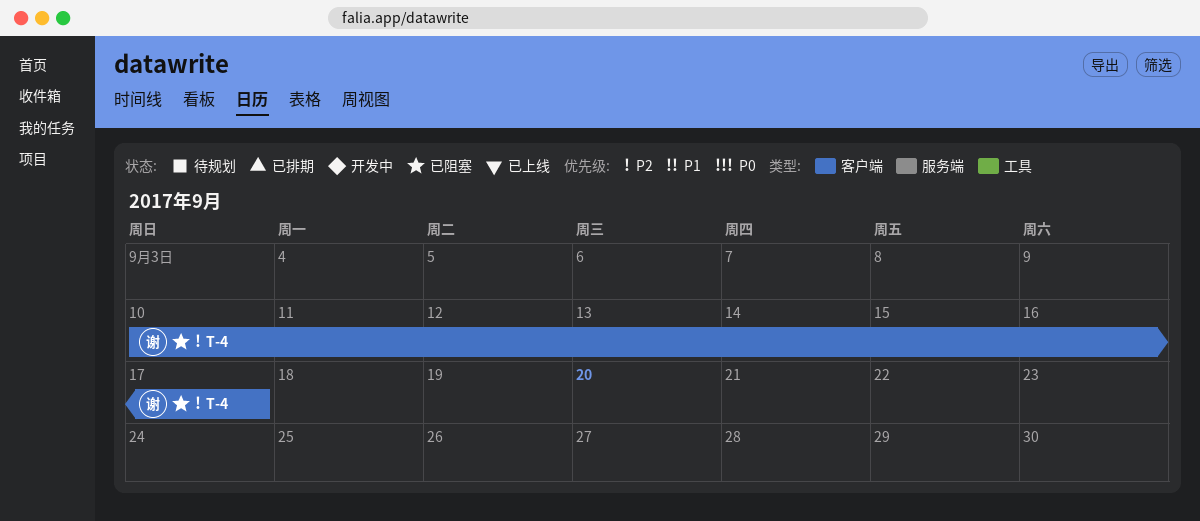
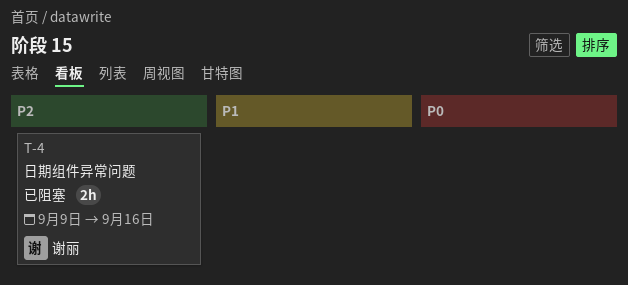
T-4, start: Sep 10 -> Sep 9
T-4, due: Sep 17 -> Sep 16

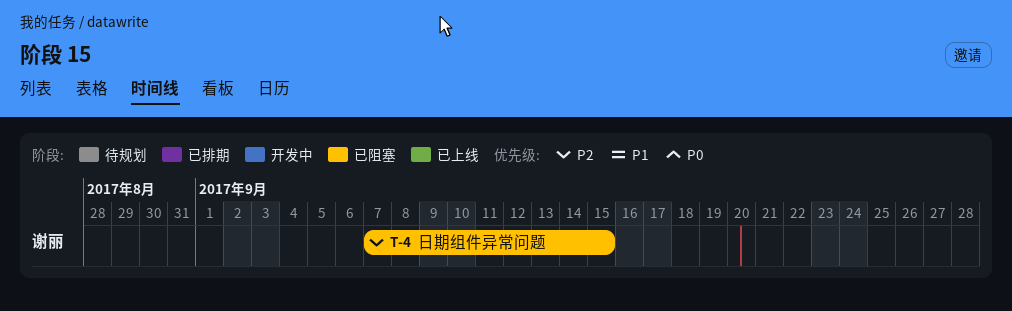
T-4, start: Sep 9 -> Sep 7
T-4, due: Sep 16 -> Sep 15

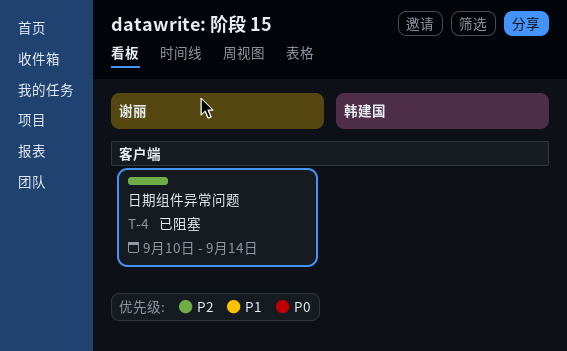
T-4, start: Sep 7 -> Sep 10
T-4, due: Sep 15 -> Sep 14

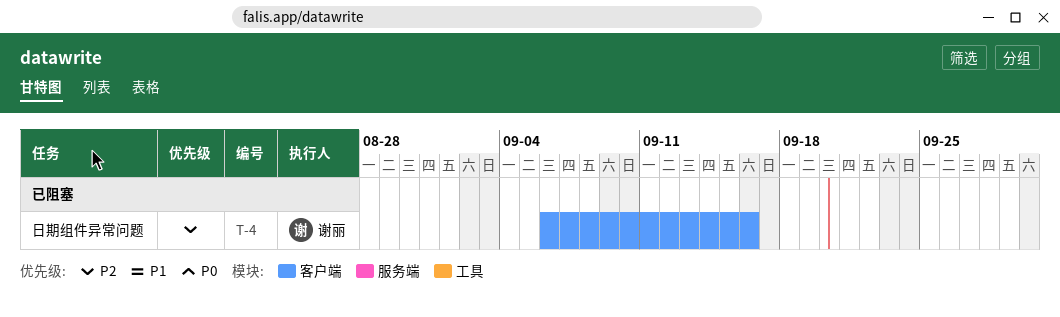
T-4, start: Sep 10 -> Sep 6
T-4, due: Sep 14 -> Sep 16

